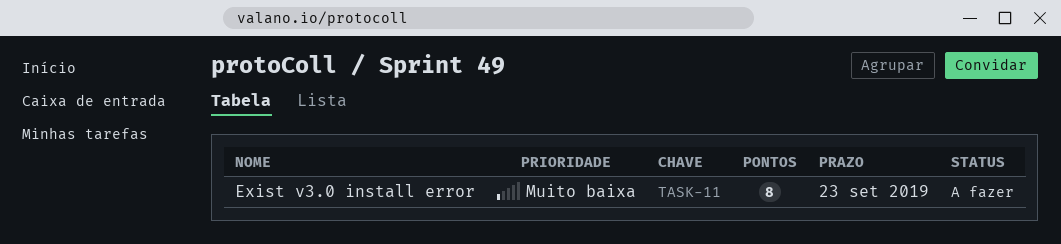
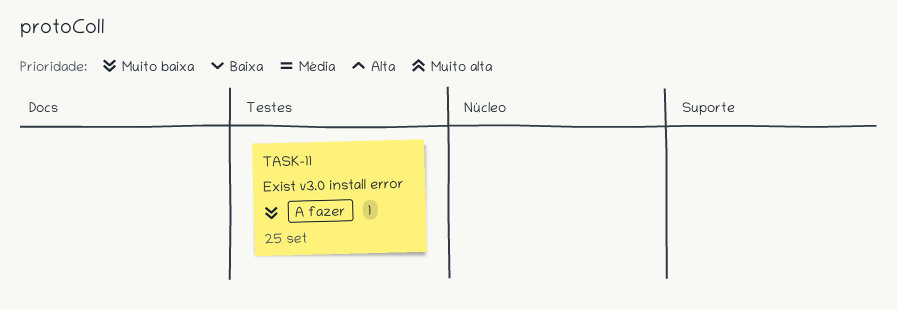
TASK-11, estimate: 8 -> 1
TASK-11, due: Sep 23 -> Sep 25

